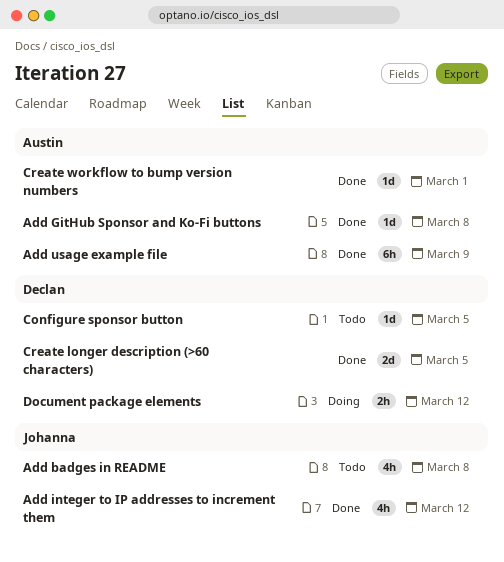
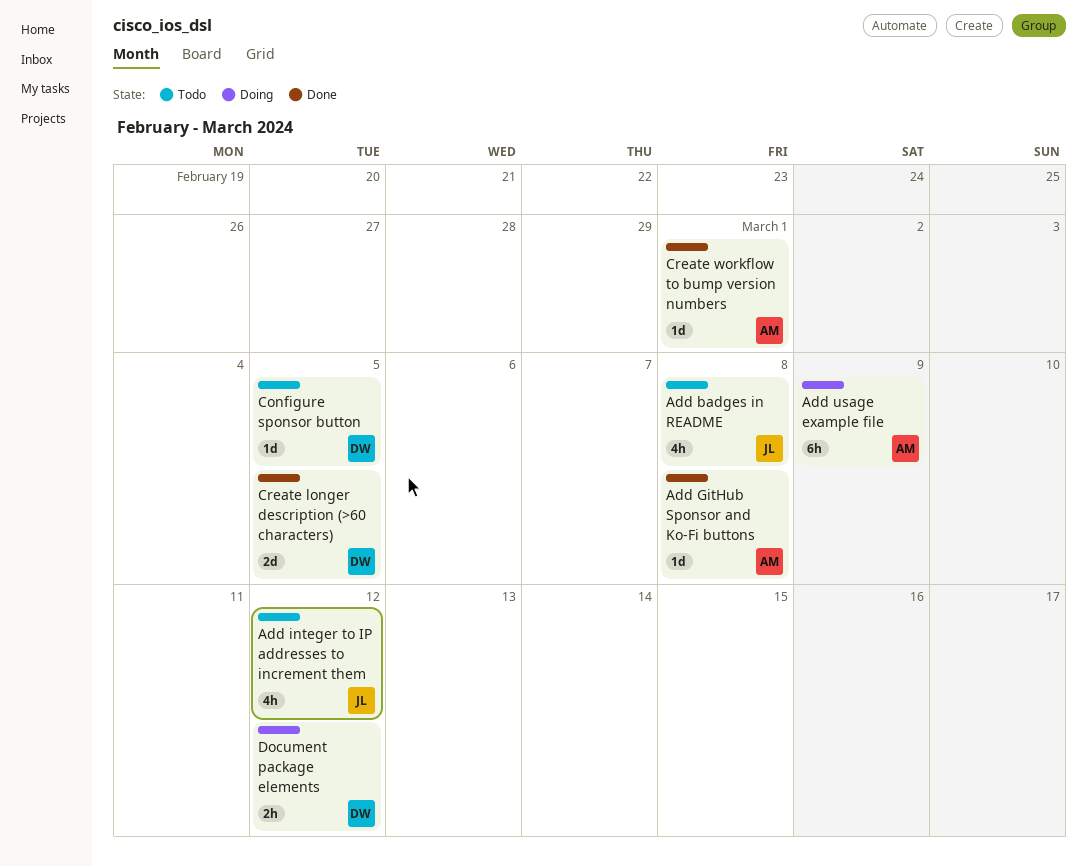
Add integer to IP addresses to increment them, status: Done -> Todo
Add usage example file, status: Done -> Doing

